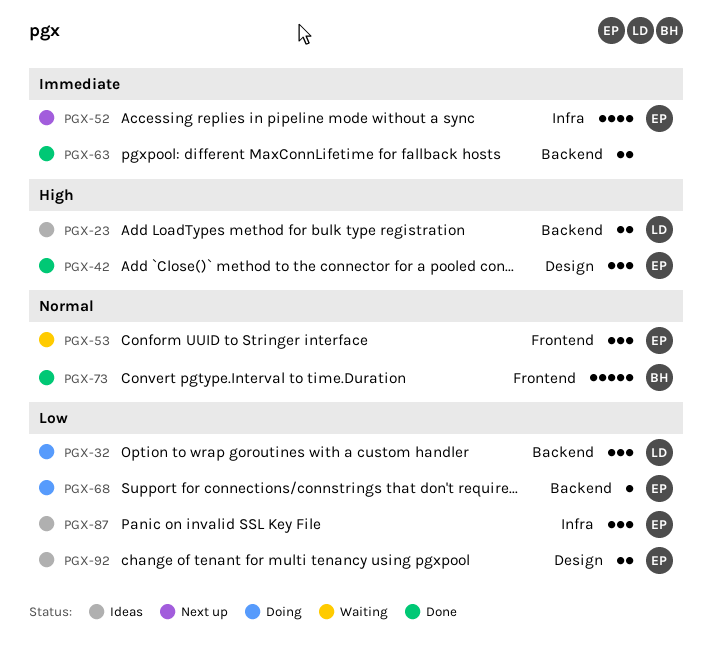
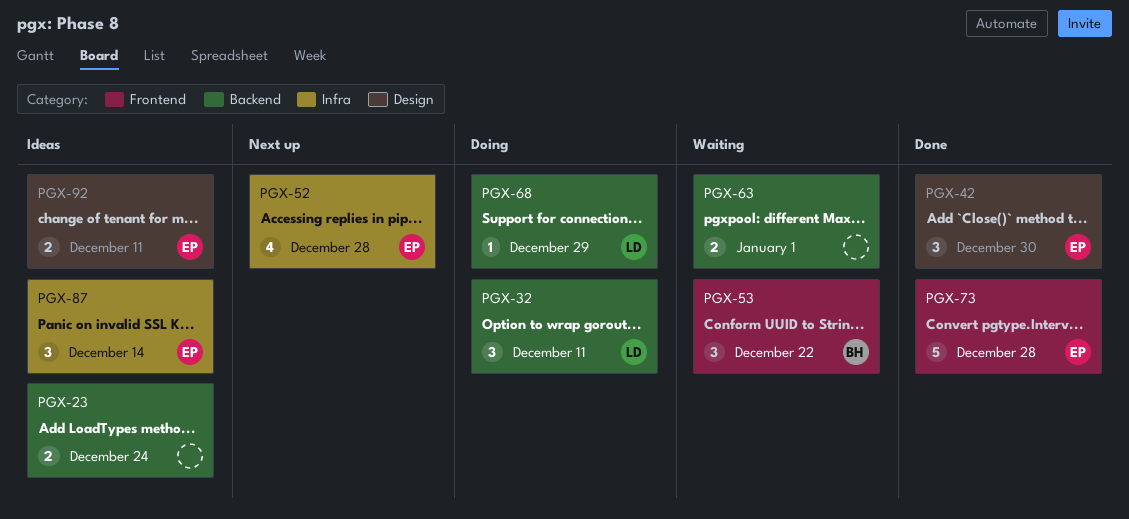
PGX-23, owner: LD -> none
PGX-53, owner: EP -> BH
PGX-63, status: Done -> Waiting
PGX-68, owner: EP -> LD
PGX-73, owner: BH -> EP

